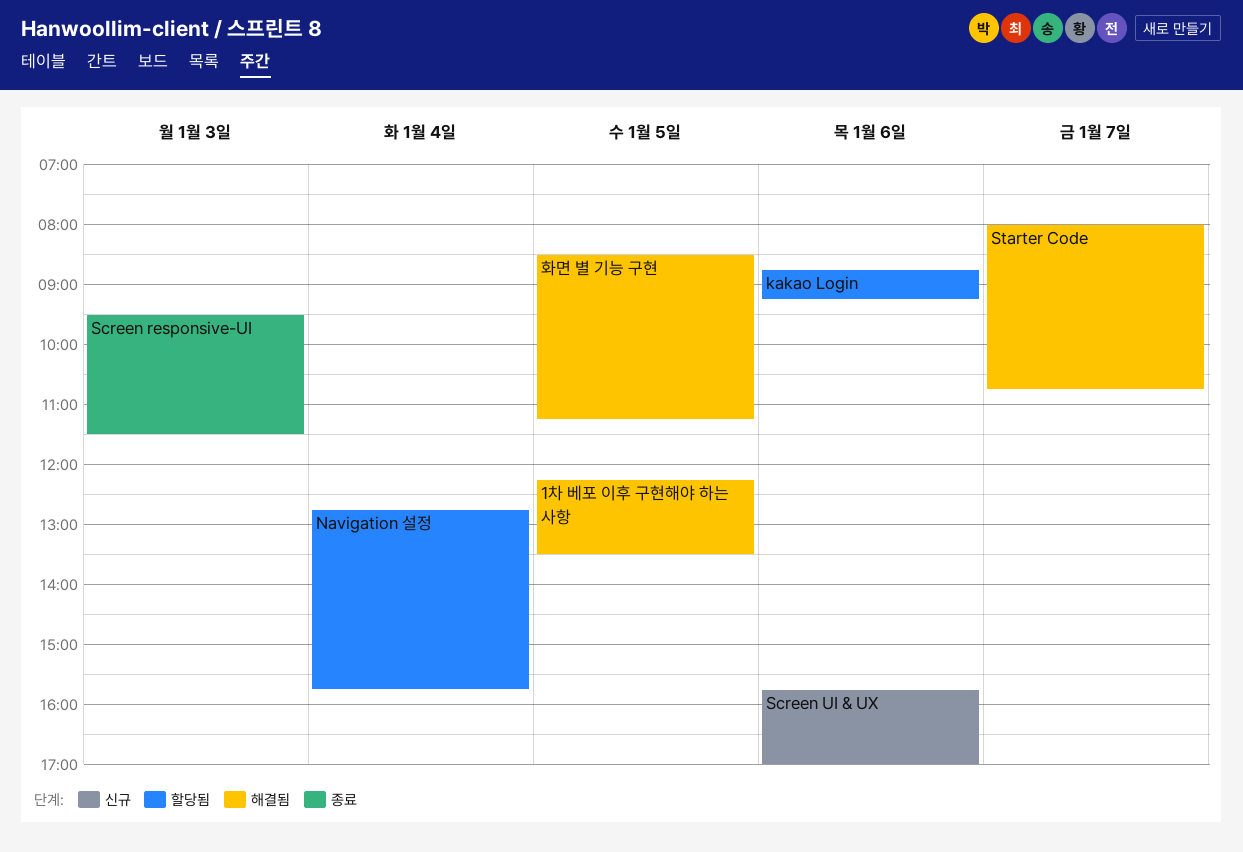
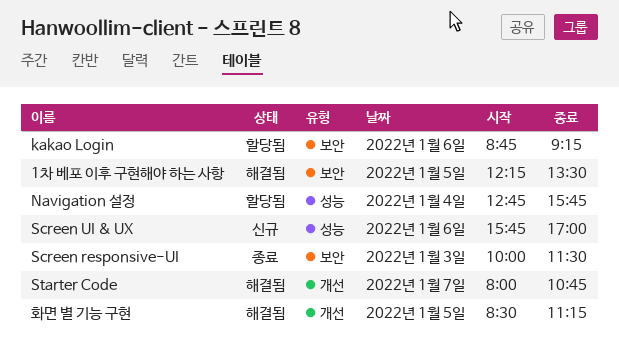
Screen responsive-UI, begins: 09:30 -> 10:00

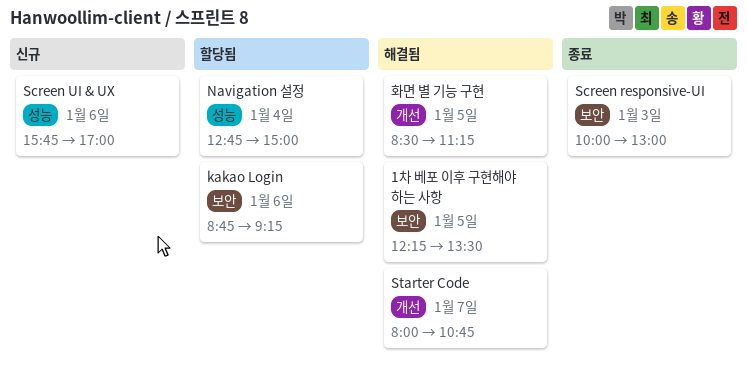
Navigation 설정, ends: 15:45 -> 15:00
Screen responsive-UI, ends: 11:30 -> 13:00

